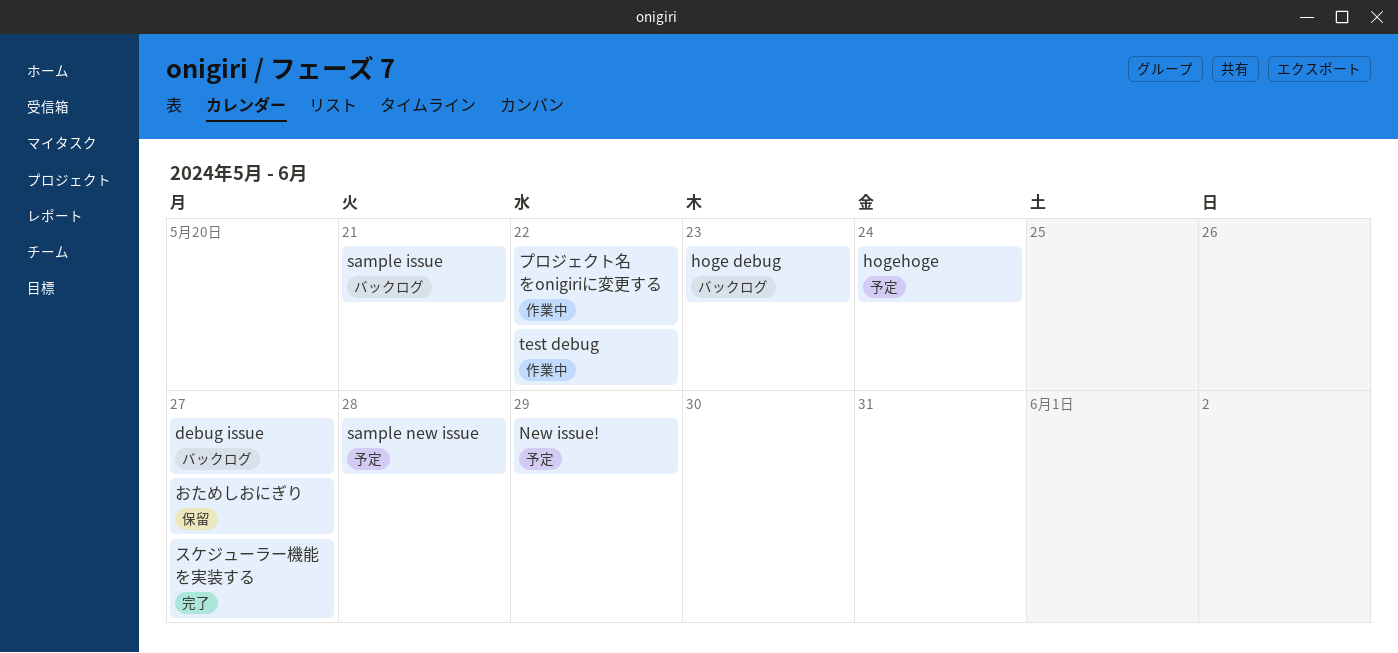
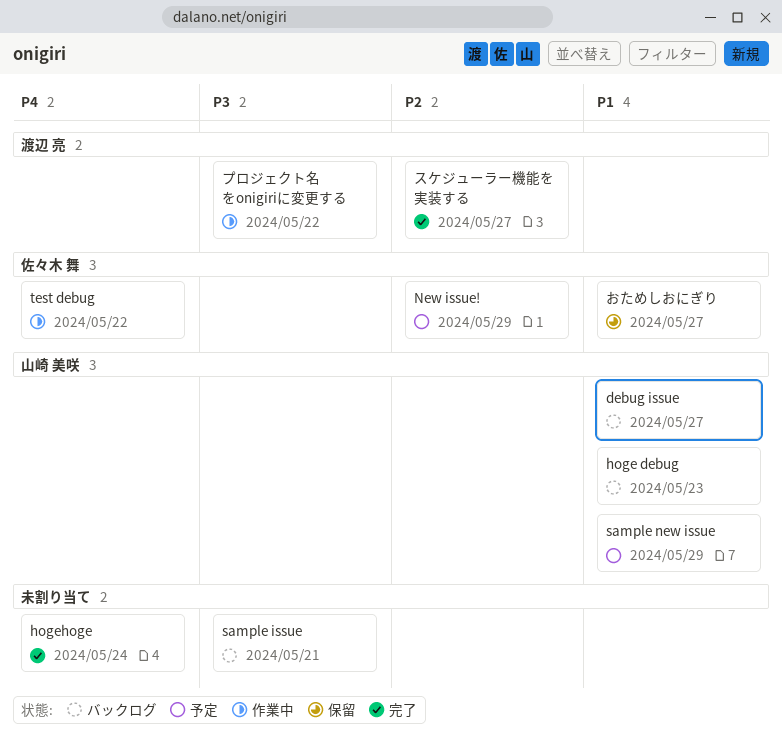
hogehoge, status: 予定 -> 完了
sample new issue, due: May 28 -> May 29

